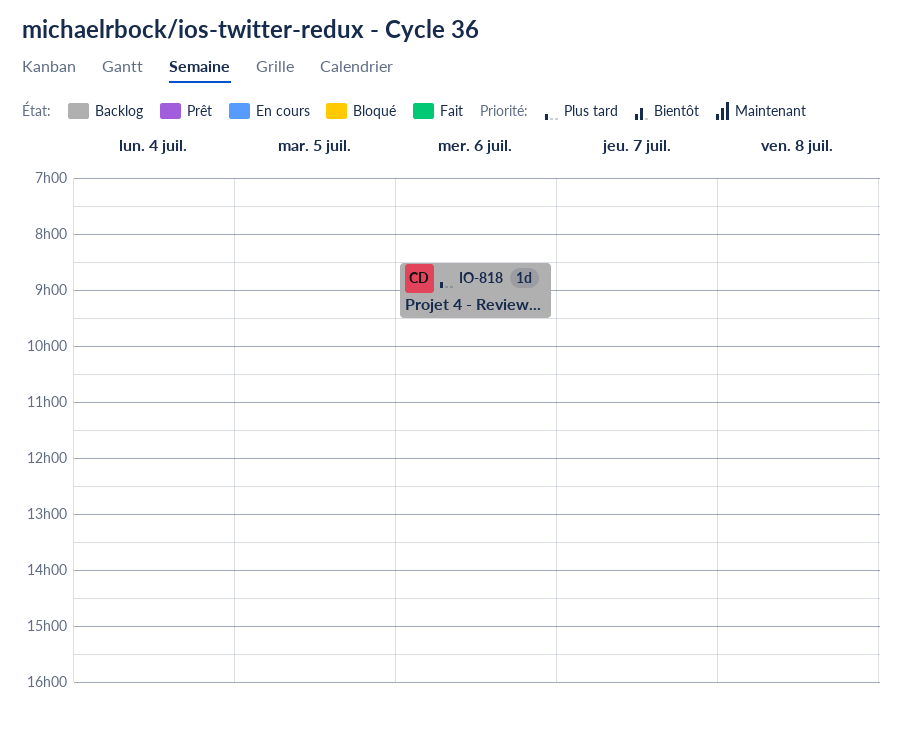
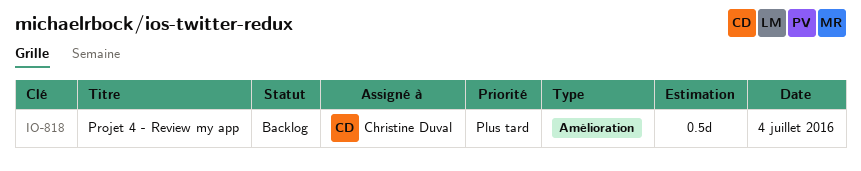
IO-818, estimate: 1d -> 0.5d
IO-818, day: Jul 6 -> Jul 4

